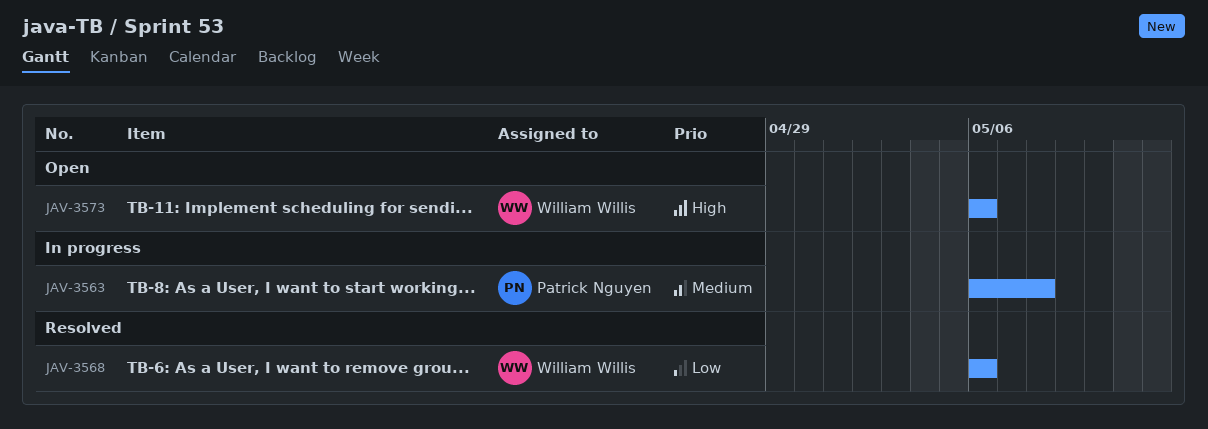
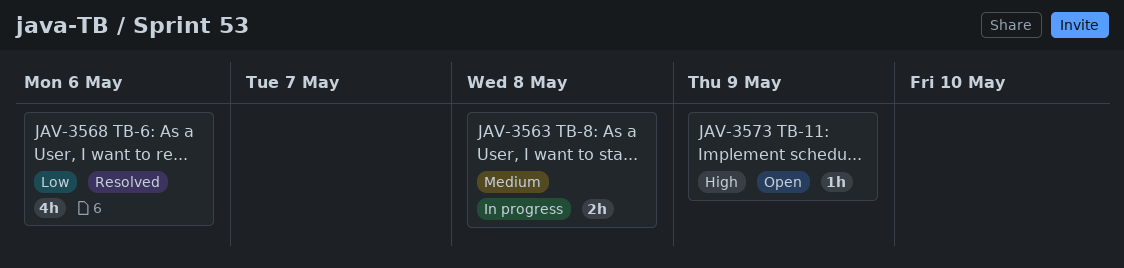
JAV-3573, due: May 6 -> May 9

